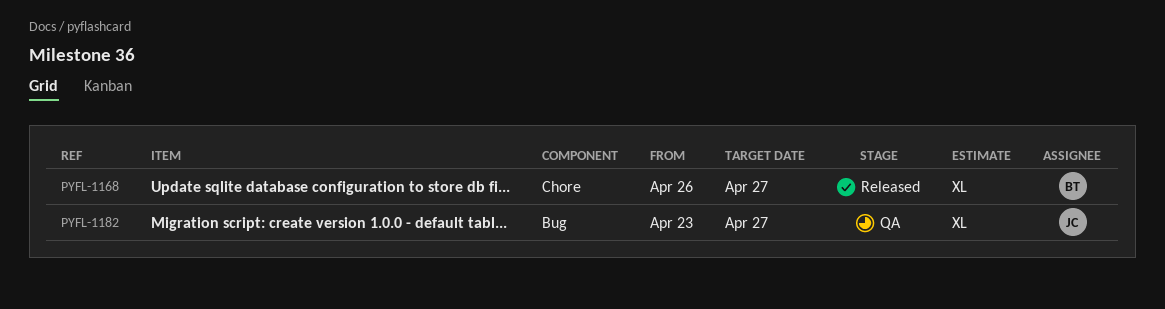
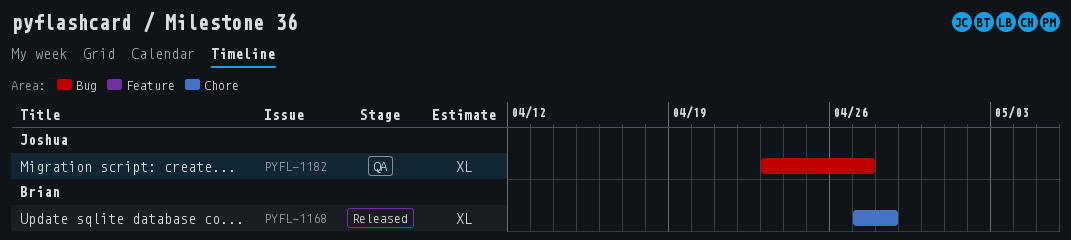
PYFL-1168, start: Apr 26 -> Apr 27
PYFL-1168, due: Apr 27 -> Apr 28

